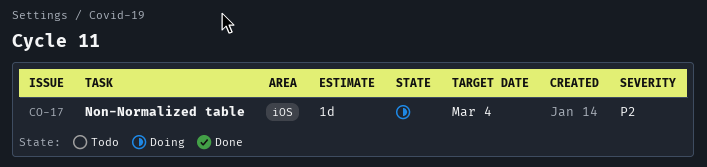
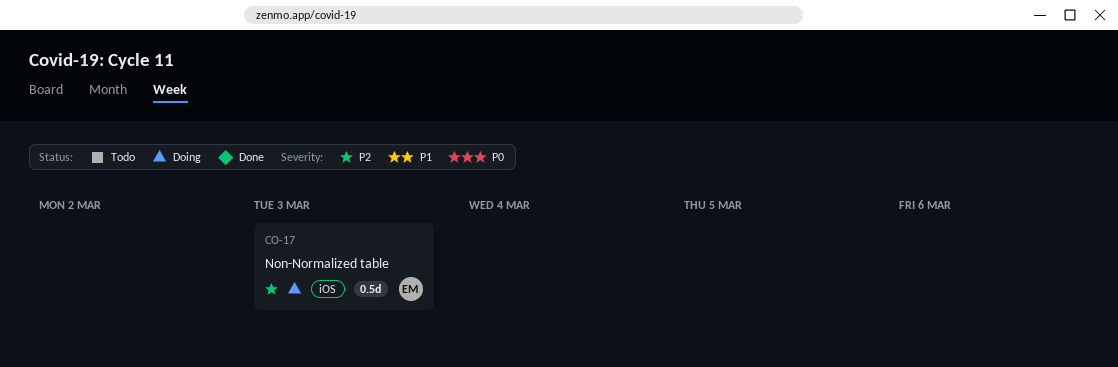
CO-17, estimate: 1d -> 0.5d
CO-17, due: Mar 4 -> Mar 3

